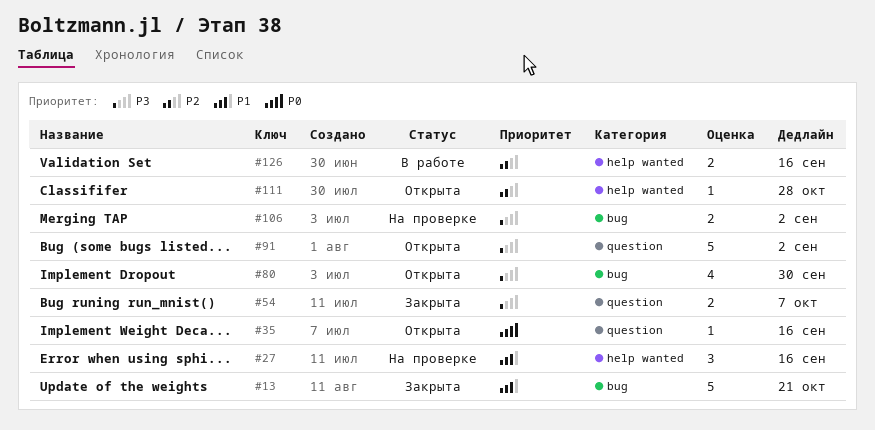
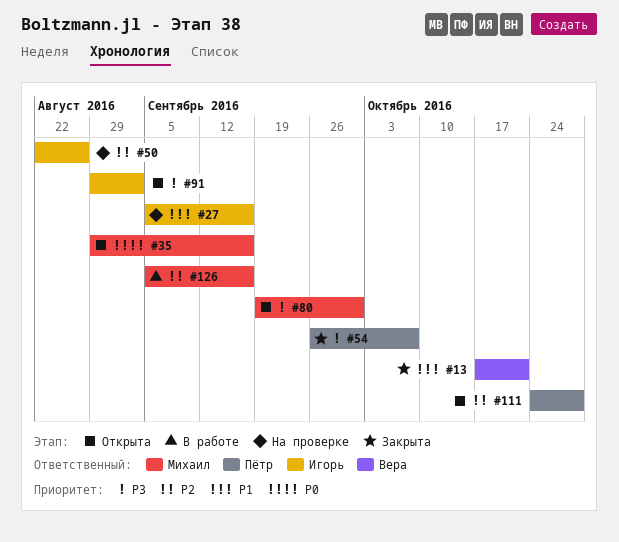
#50: none -> present
#106: present -> none

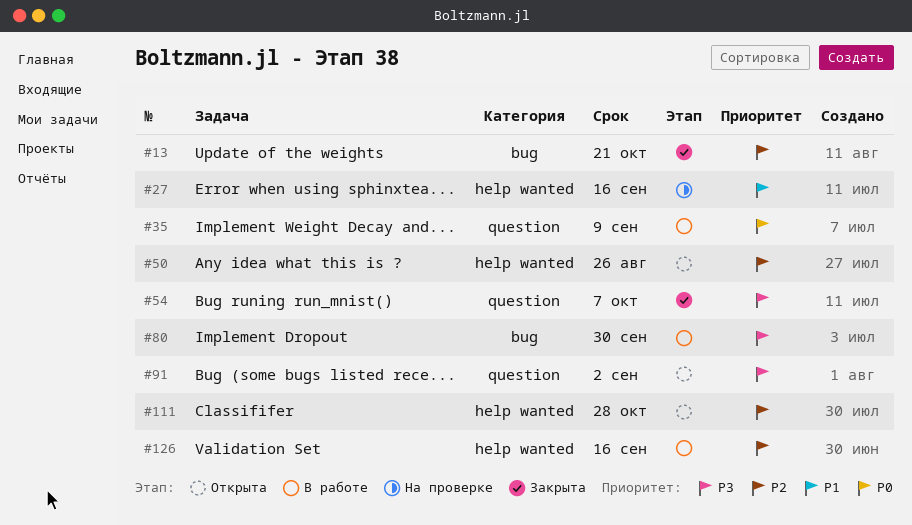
#13, priority: P1 -> P2
#35, status: Открыта -> В работе
#35, due: Sep 16 -> Sep 9
#50, status: На проверке -> Открыта
#80, status: Открыта -> В работе

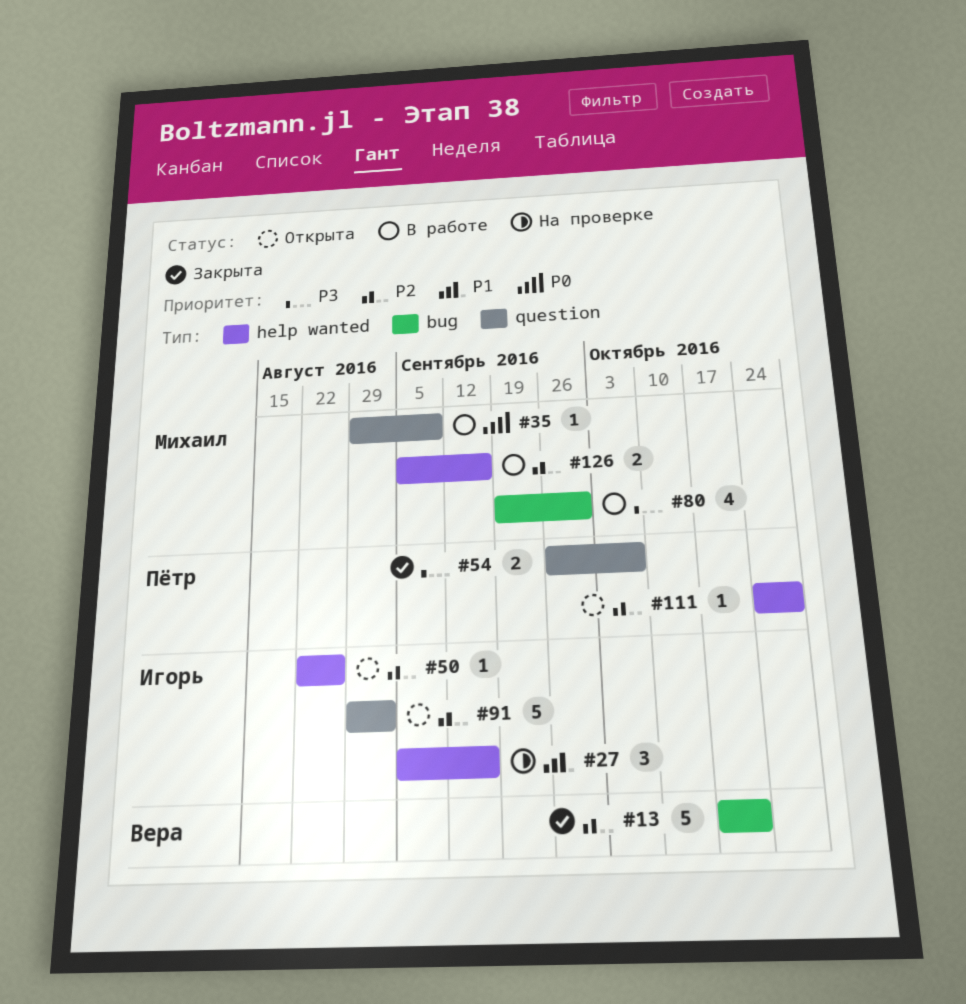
#91, priority: P3 -> P2

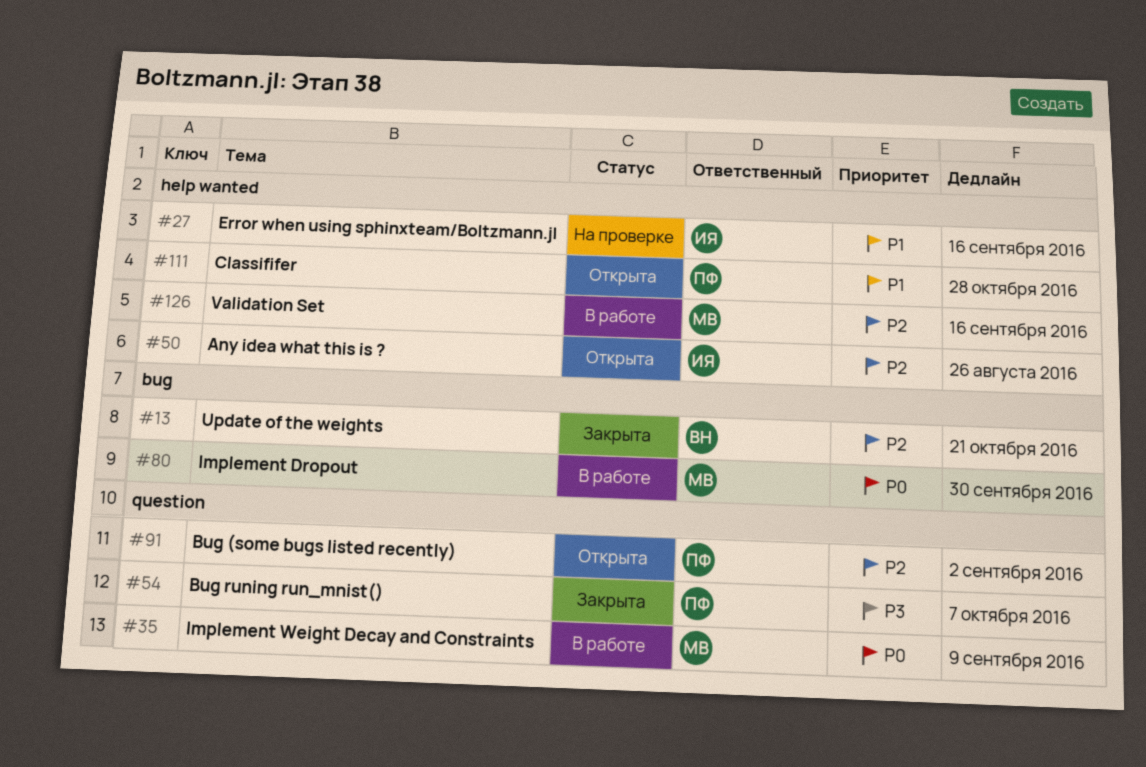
#80, priority: P3 -> P0
#91, owner: Игорь -> Пётр
#111, priority: P2 -> P1

